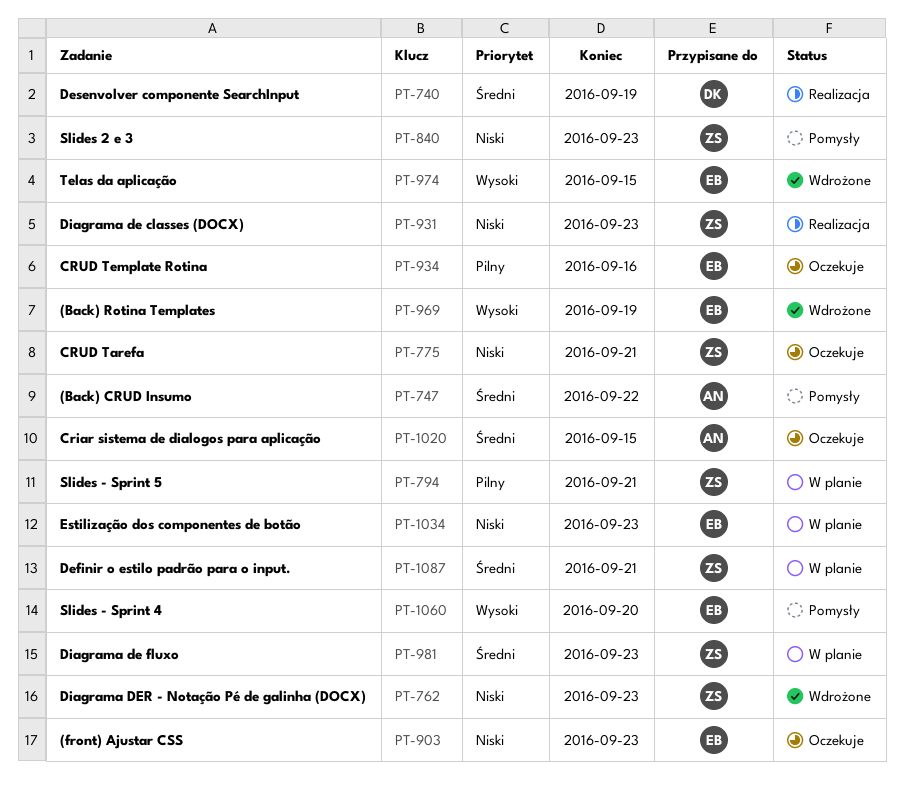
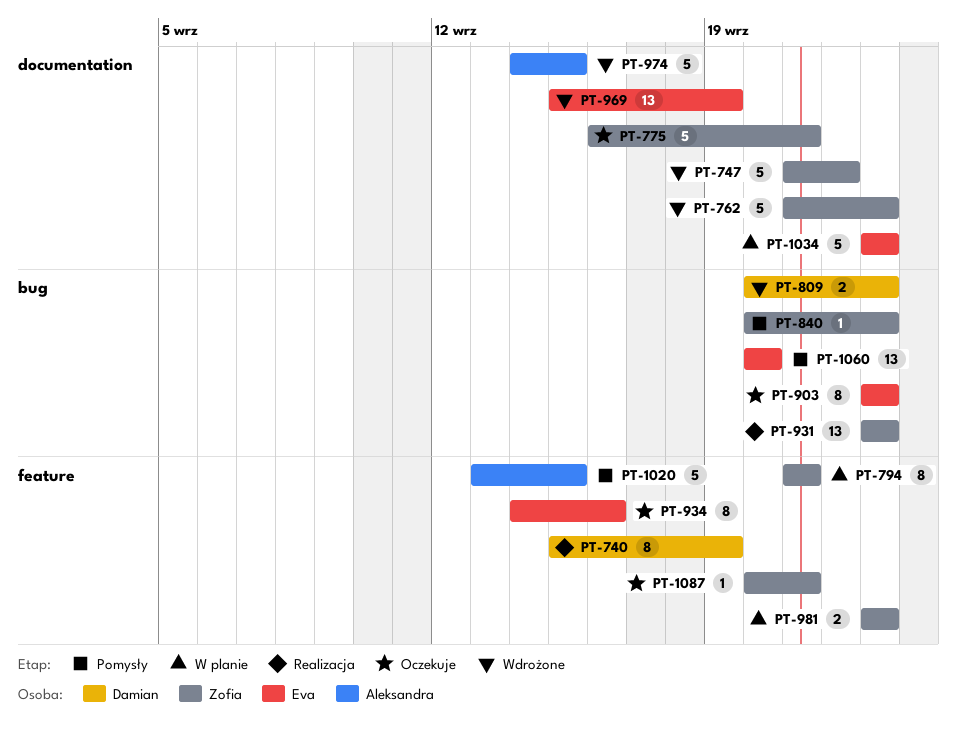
PT-747, status: Pomysły -> Wdrożone
PT-747, owner: Aleksandra -> Zofia
PT-809: none -> present
PT-974, owner: Eva -> Aleksandra
PT-1020, status: Oczekuje -> Pomysły
PT-1087, status: W planie -> Oczekuje

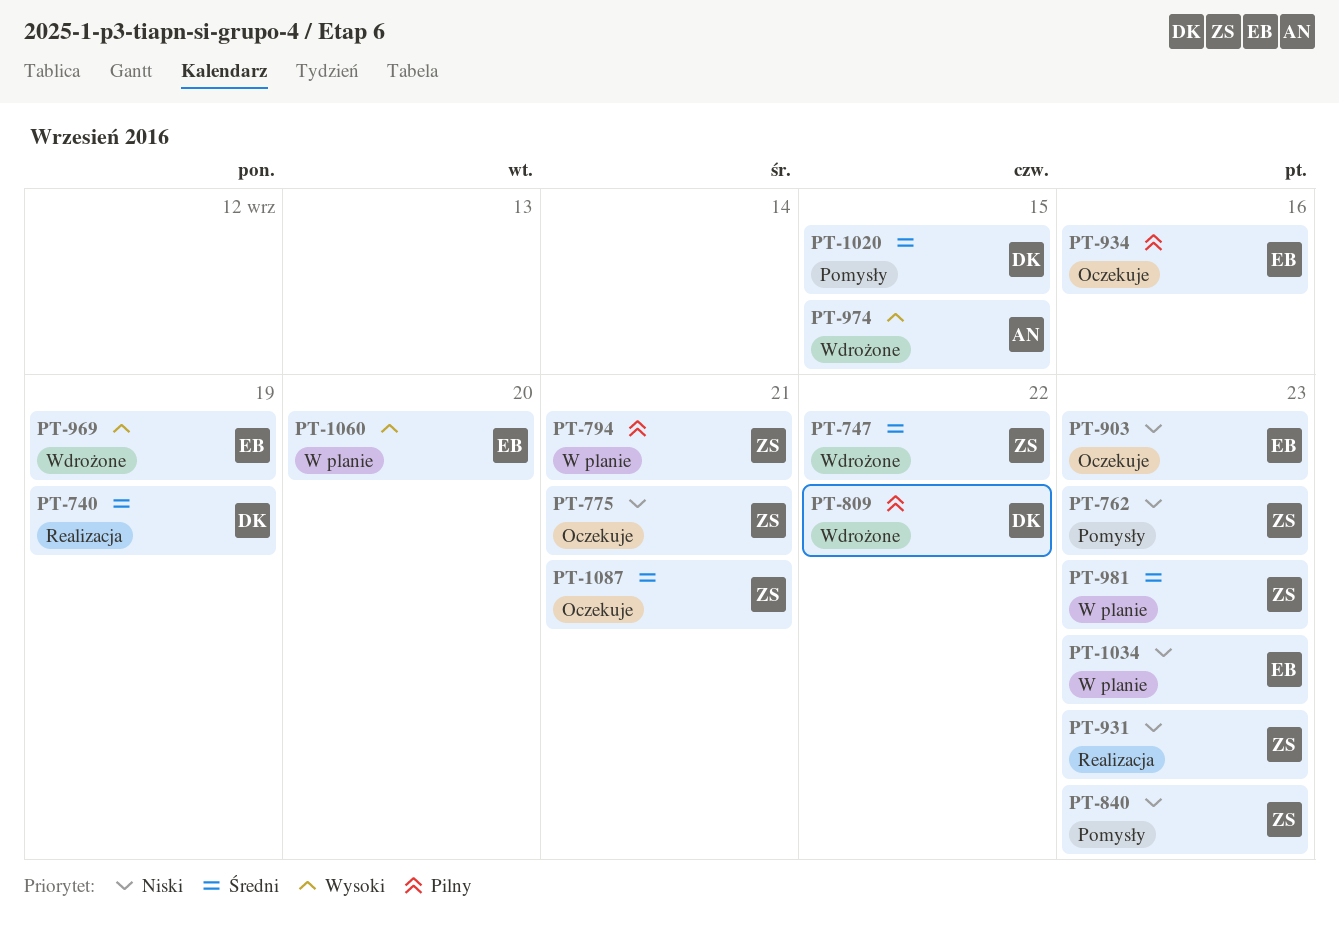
PT-762, status: Wdrożone -> Pomysły
PT-809, due: Sep 23 -> Sep 22
PT-1020, owner: Aleksandra -> Damian
PT-1060, status: Pomysły -> W planie

